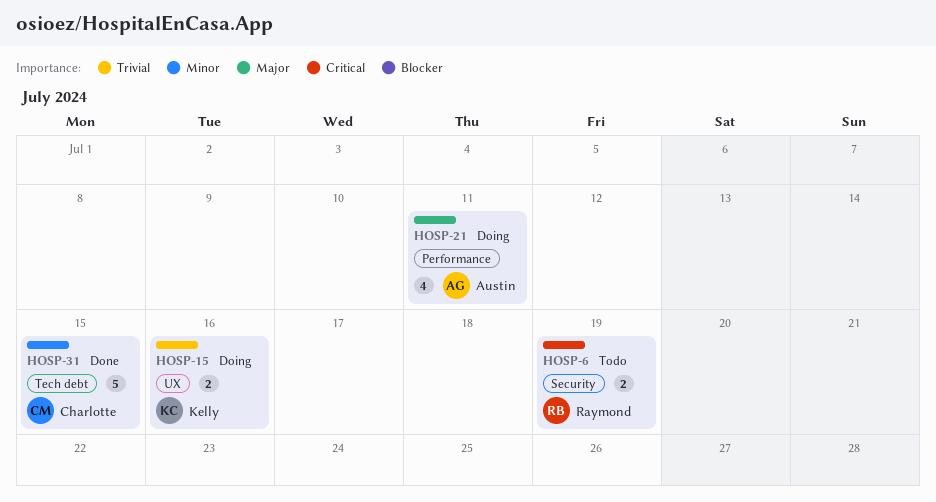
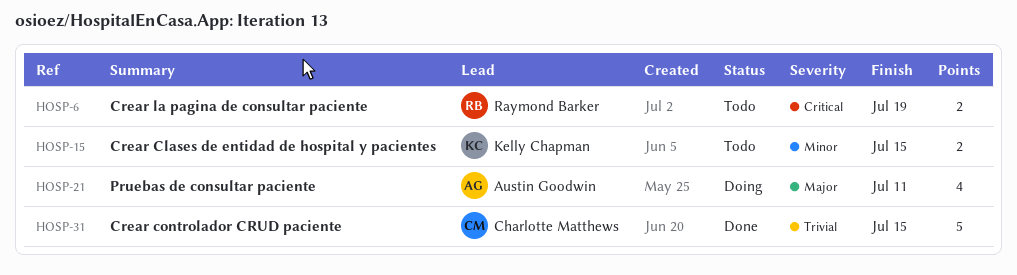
HOSP-15, status: Doing -> Todo
HOSP-15, priority: Trivial -> Minor
HOSP-15, due: Jul 16 -> Jul 15
HOSP-31, priority: Minor -> Trivial

